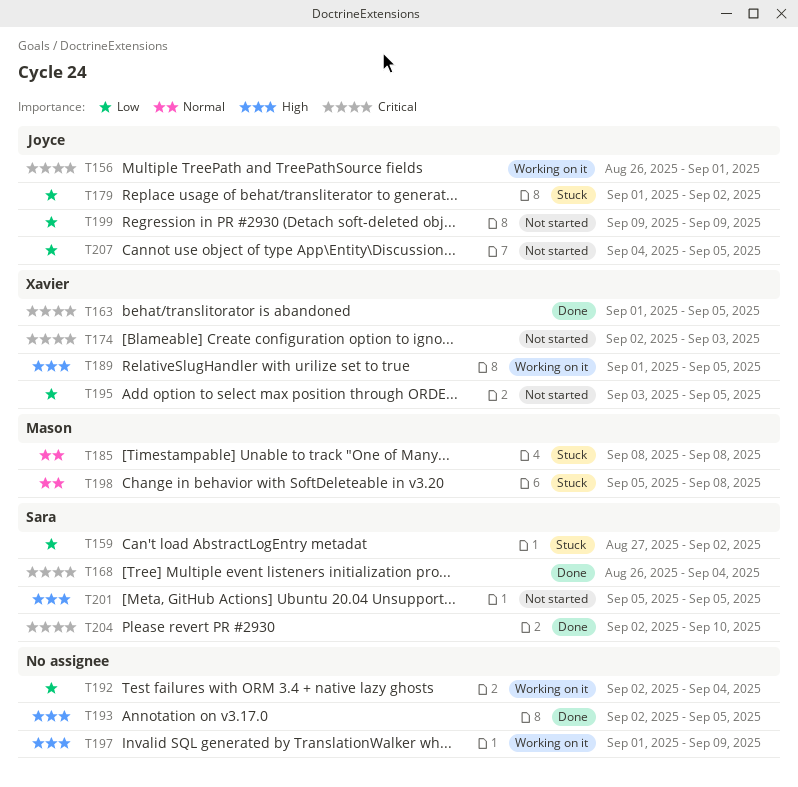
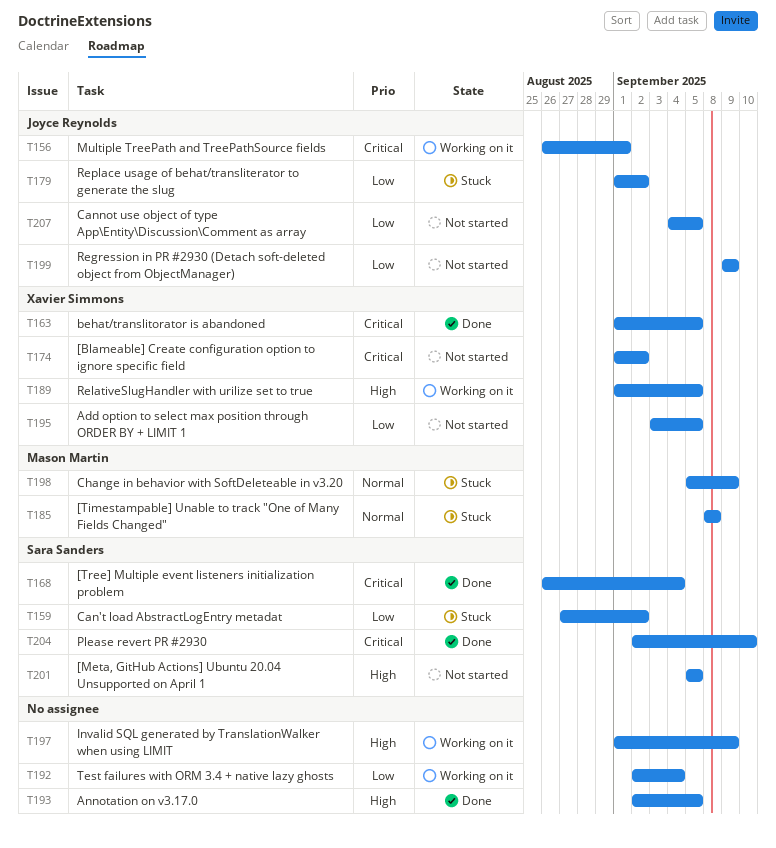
T174, start: Sep 2 -> Sep 1
T174, due: Sep 3 -> Sep 2
T198, due: Sep 8 -> Sep 9

